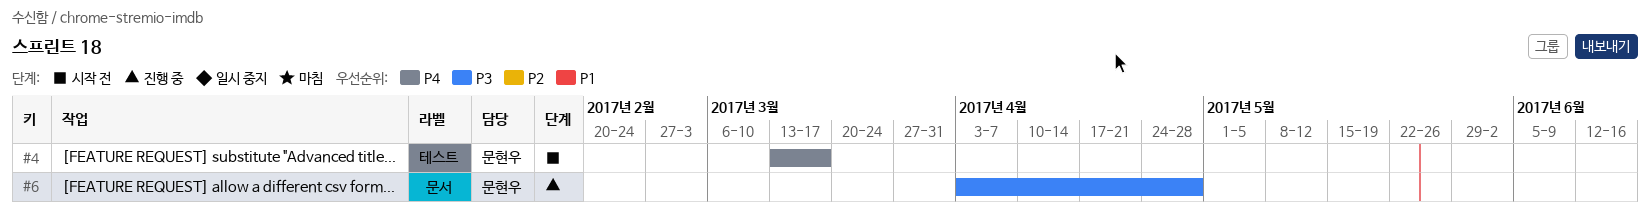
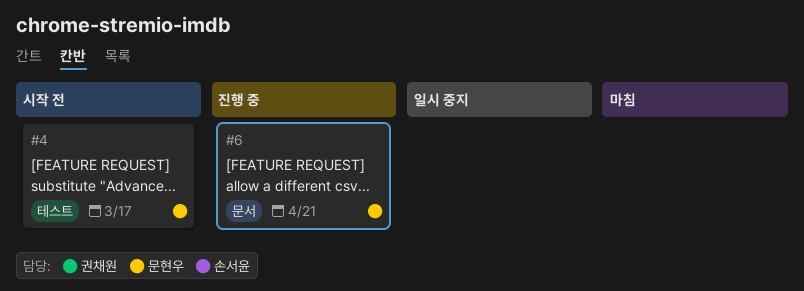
#6, due: Apr 28 -> Apr 21

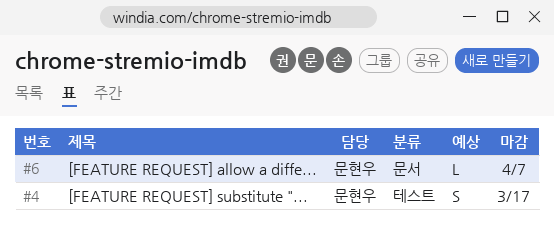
#6, due: Apr 21 -> Apr 7

